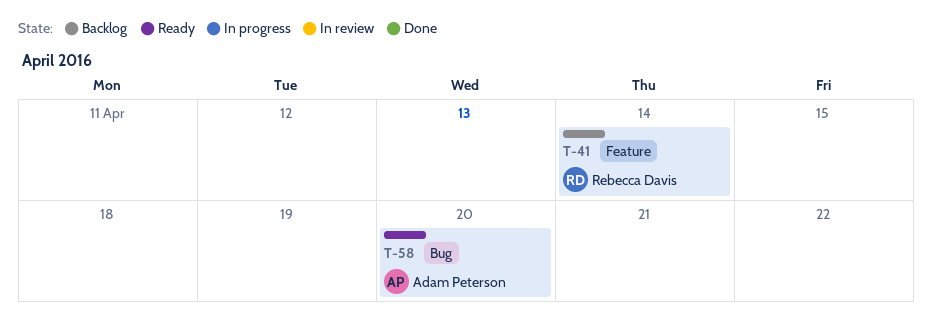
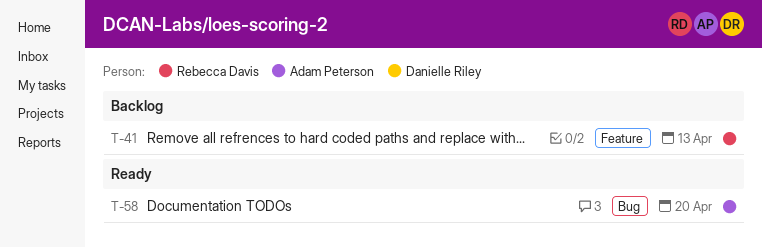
T-41, due: Apr 14 -> Apr 13

